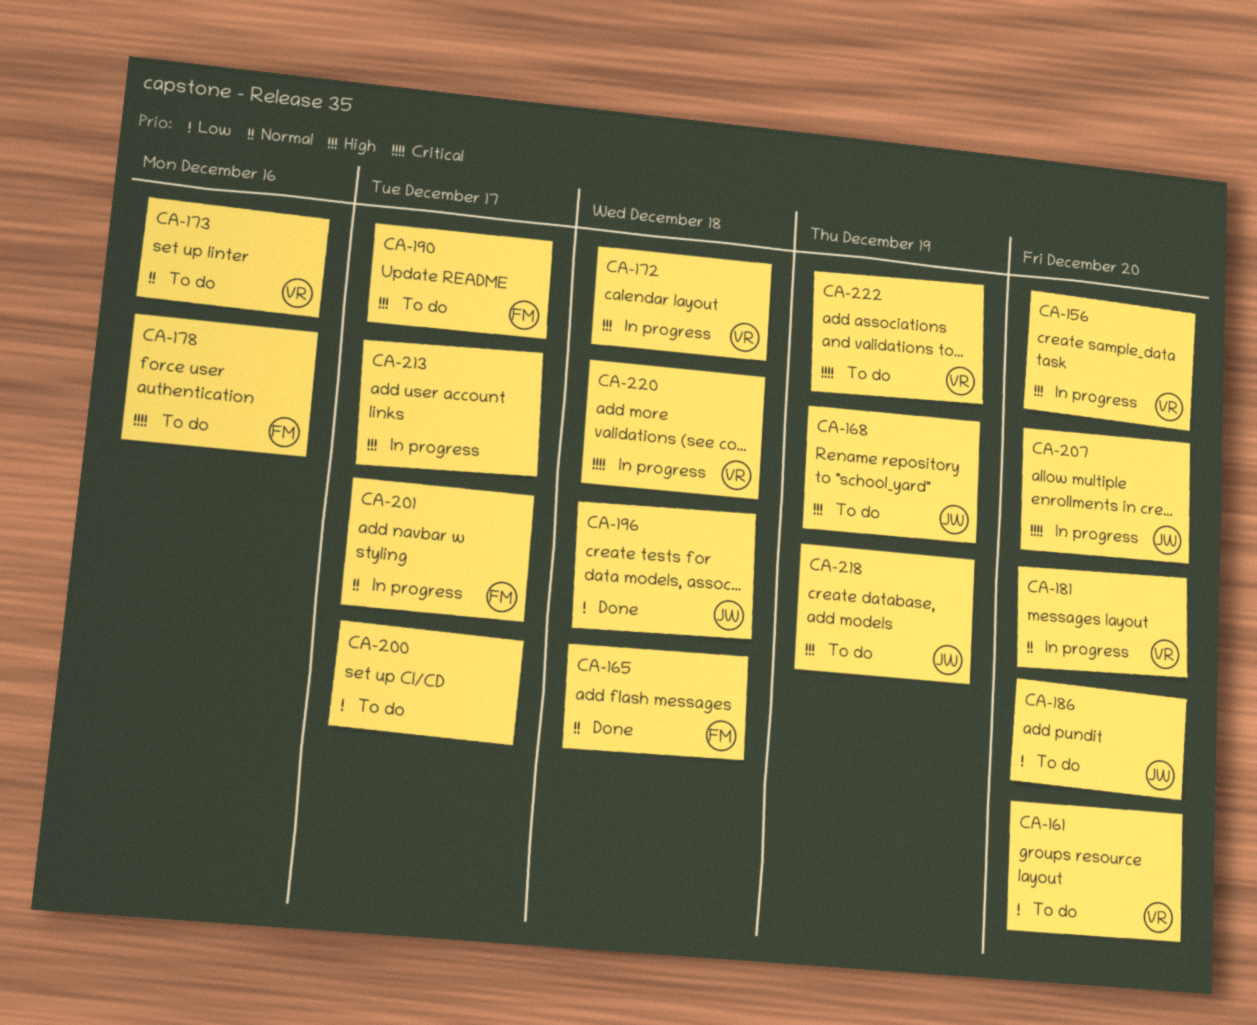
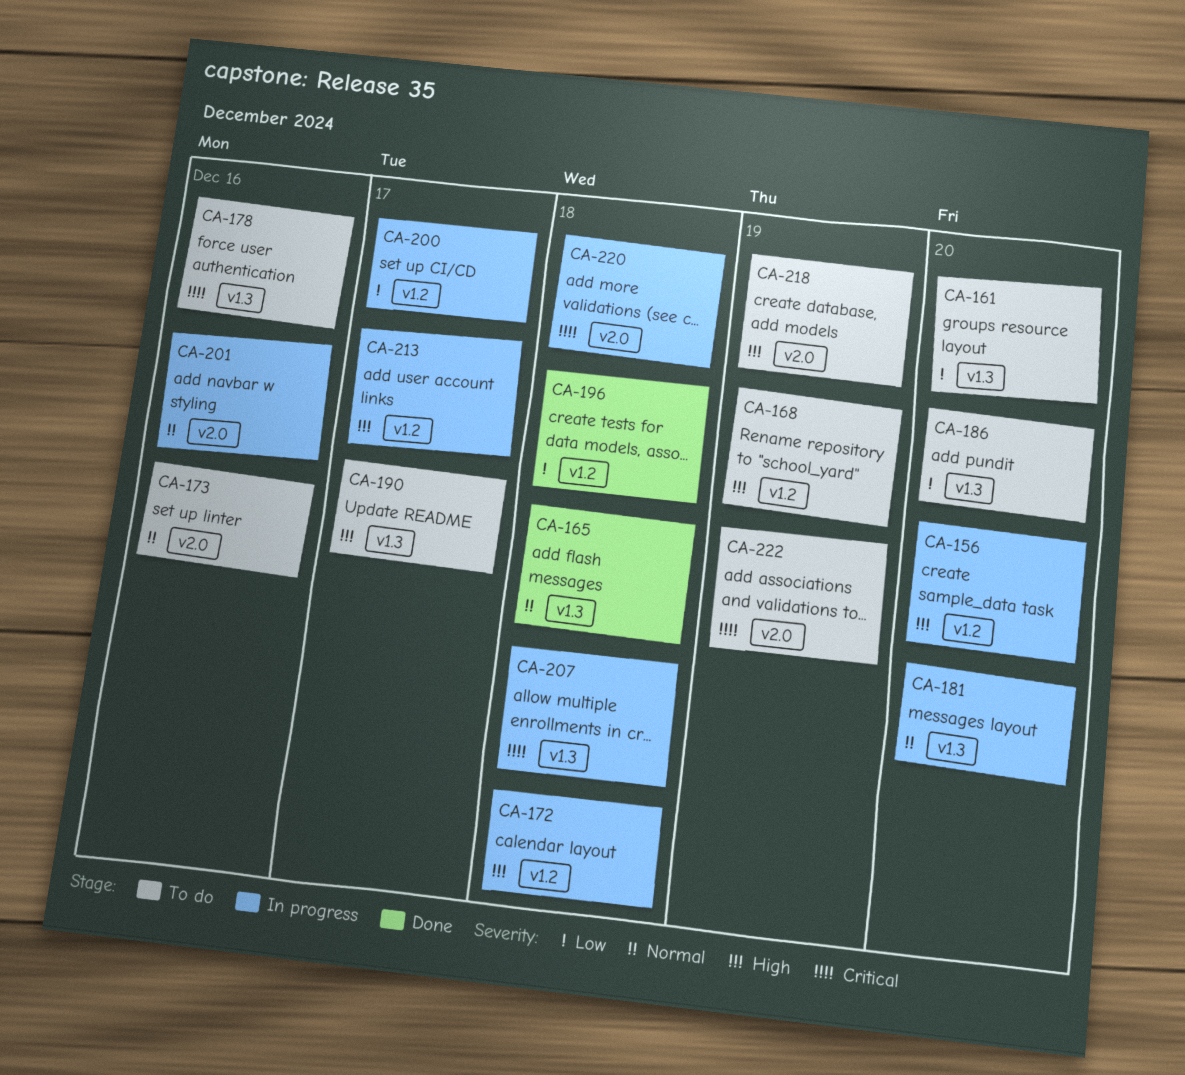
CA-200, status: To do -> In progress
CA-201, due: Dec 17 -> Dec 16
CA-207, due: Dec 20 -> Dec 18

